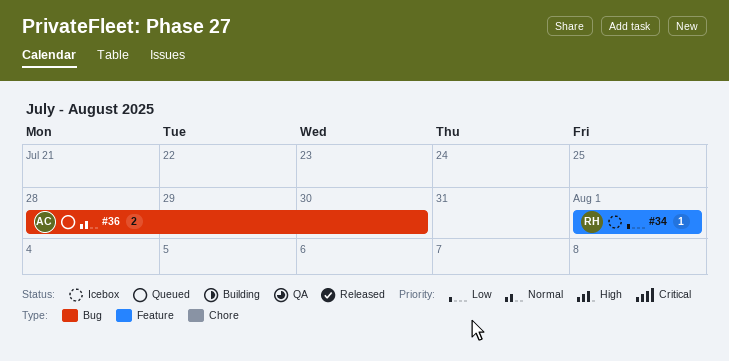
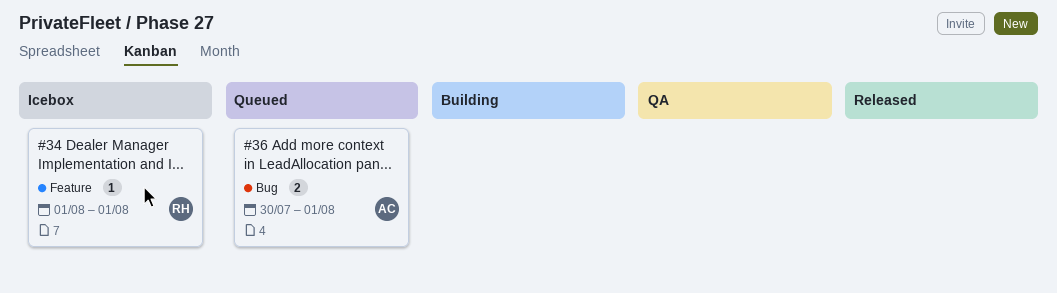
#36, start: Jul 28 -> Jul 30
#36, due: Jul 30 -> Aug 1

